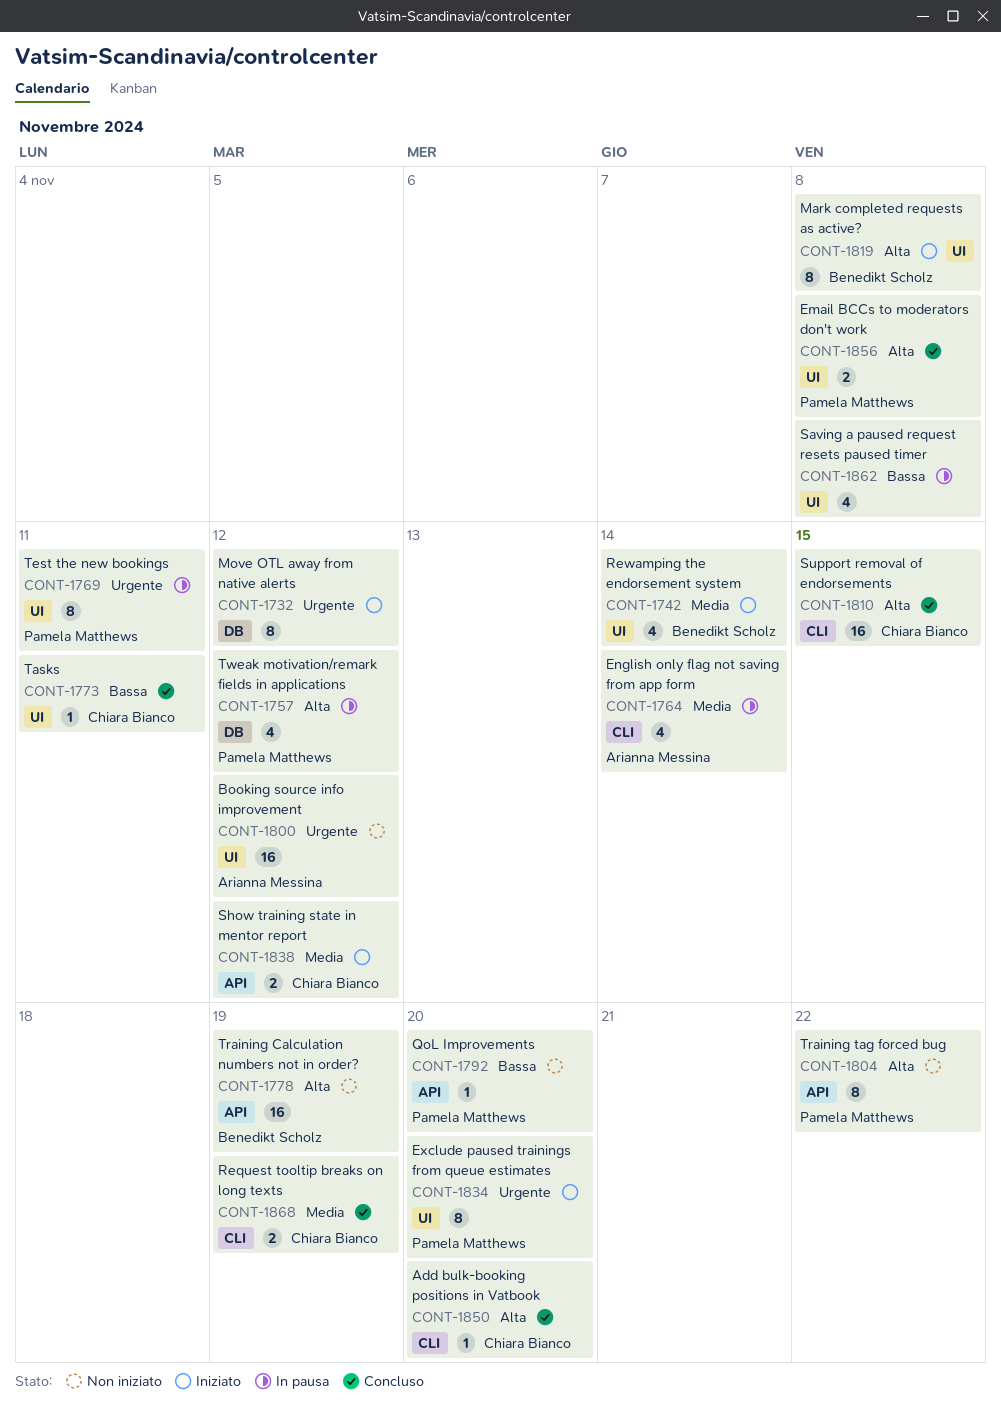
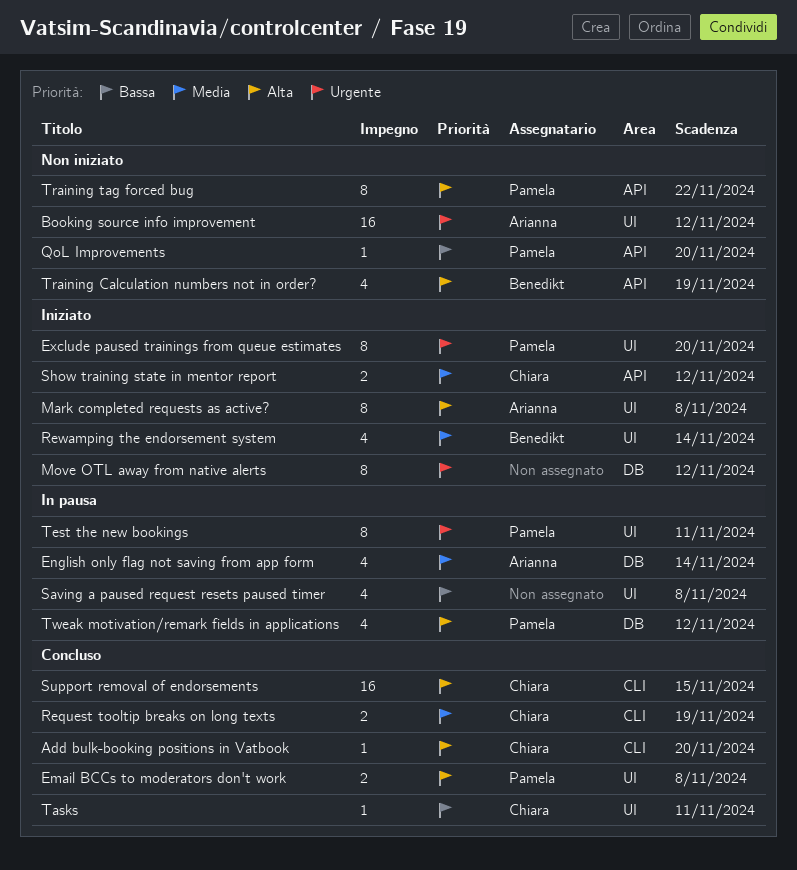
English only flag not saving from app form, label: CLI -> DB
Mark completed requests as active?, owner: Benedikt Scholz -> Arianna Messina
Training Calculation numbers not in order?, estimate: 16 -> 4

